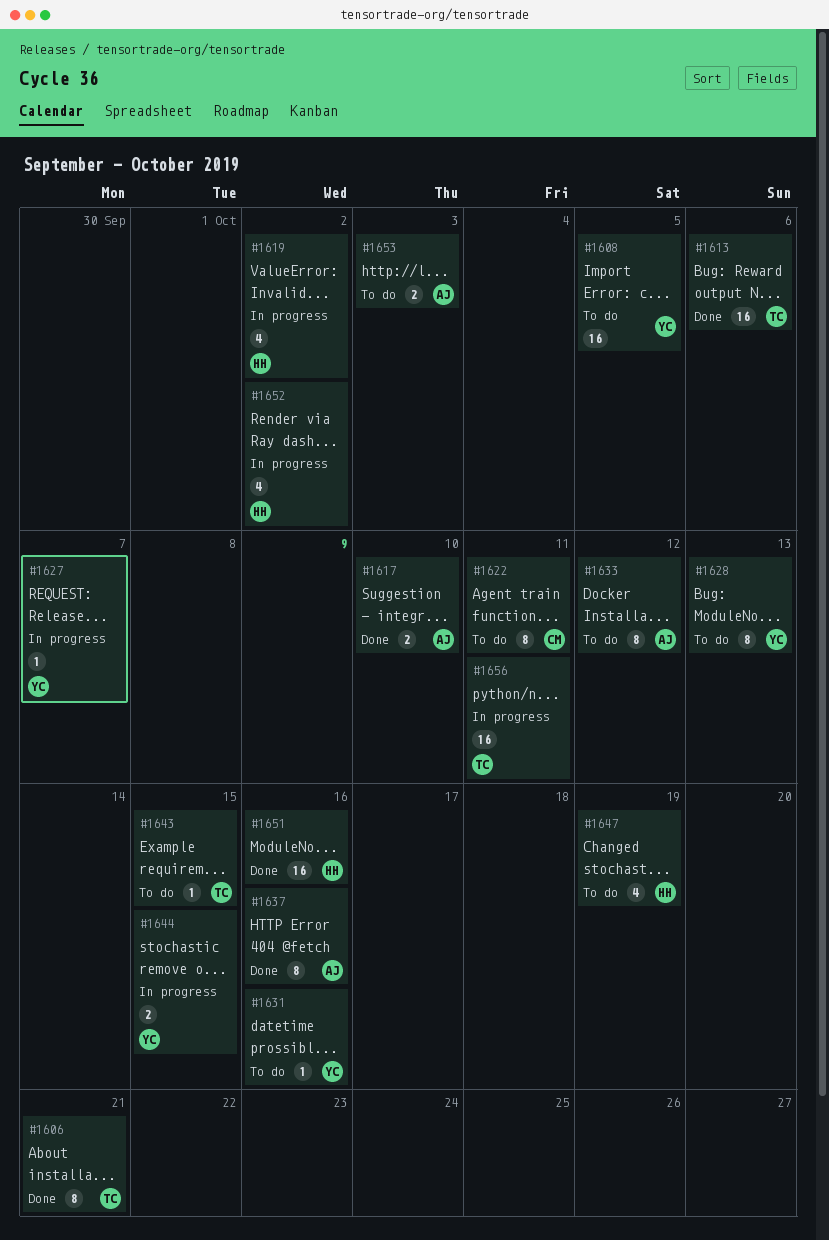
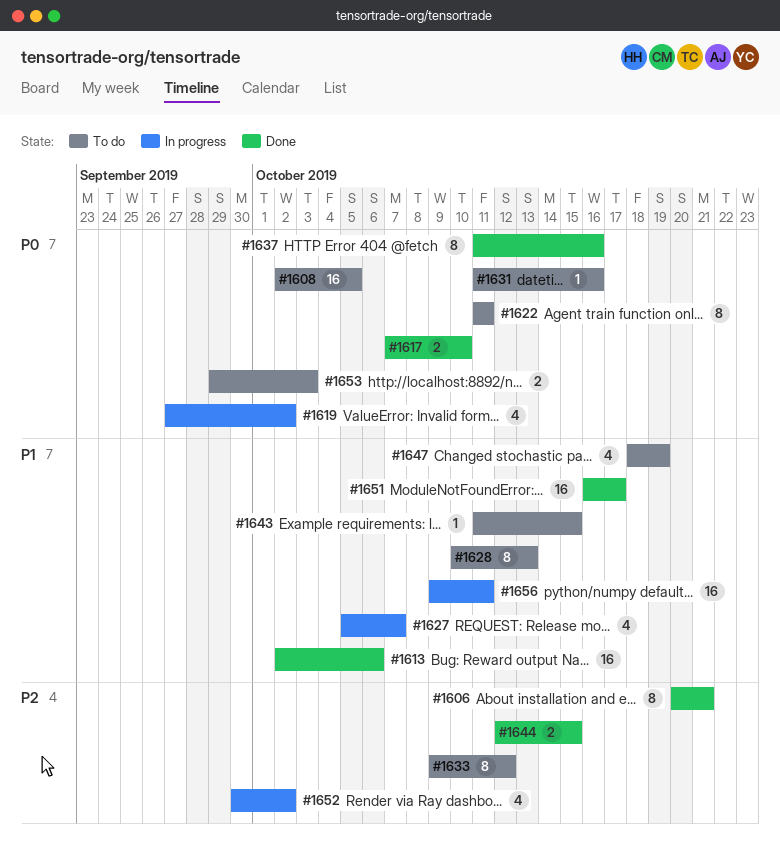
#1627, estimate: 1 -> 4
#1644, status: In progress -> Done
#1651, due: Oct 16 -> Oct 17

